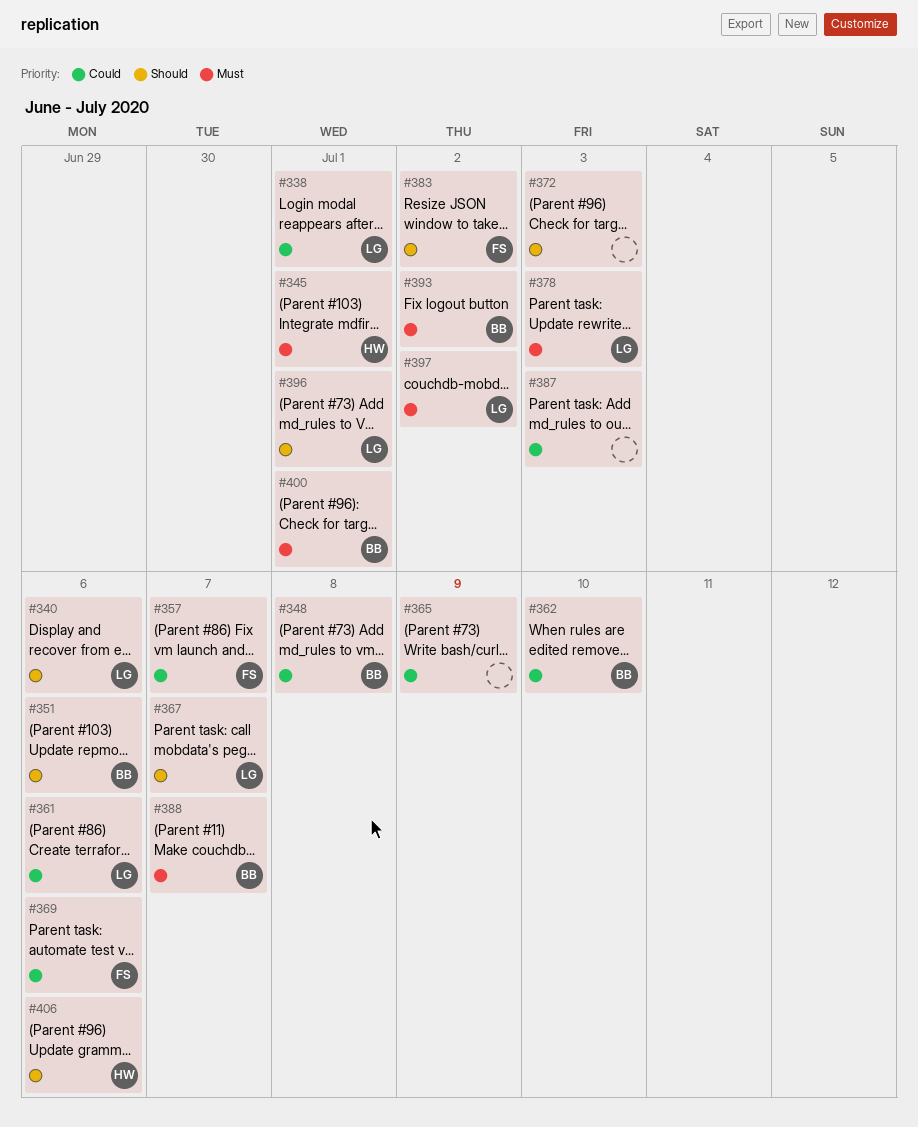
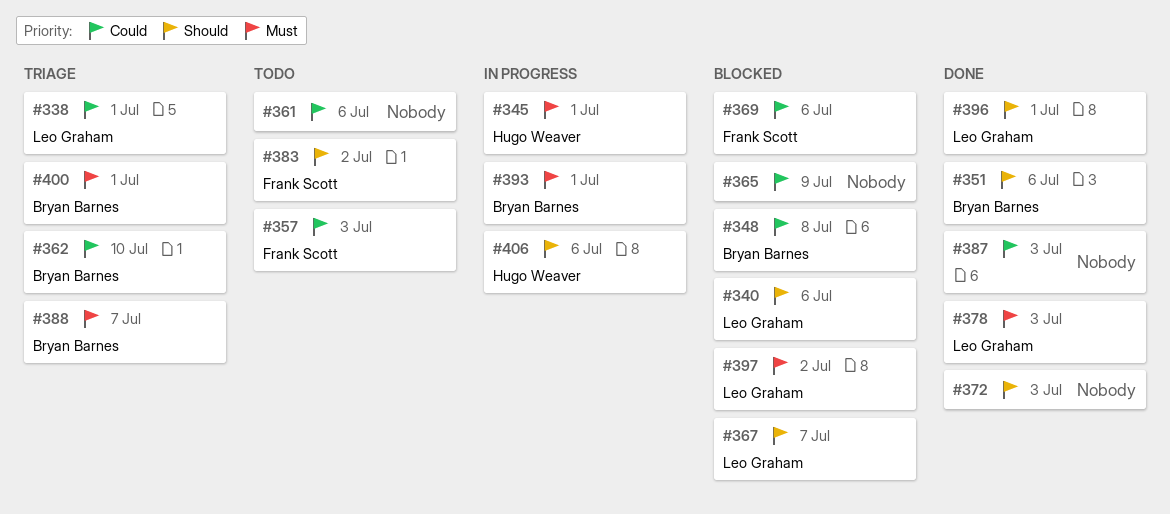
#357, due: Jul 7 -> Jul 3
#361, owner: Leo Graham -> none
#393, due: Jul 2 -> Jul 1

